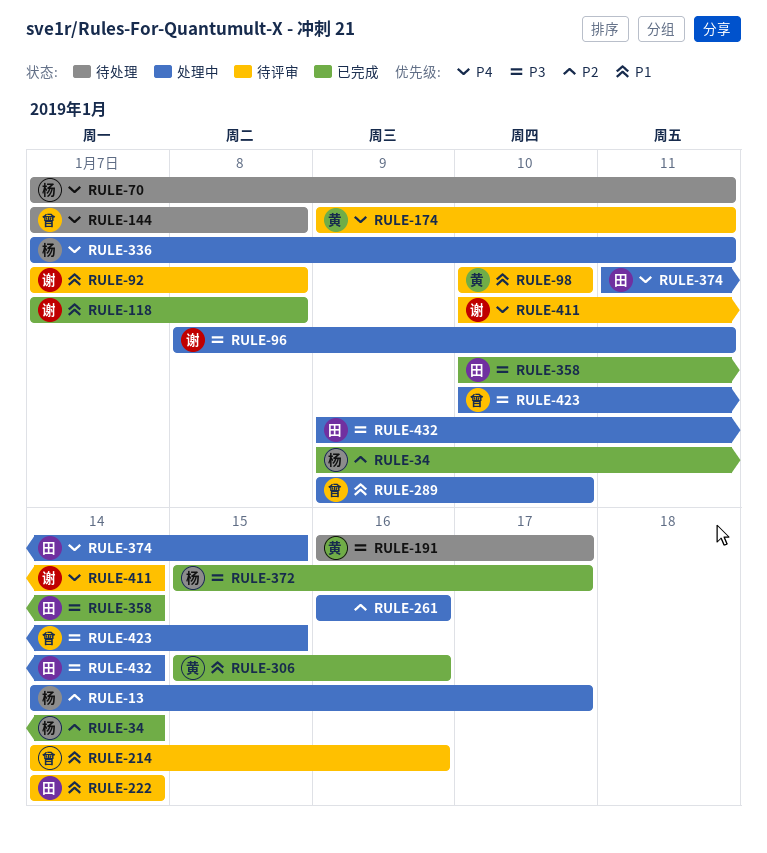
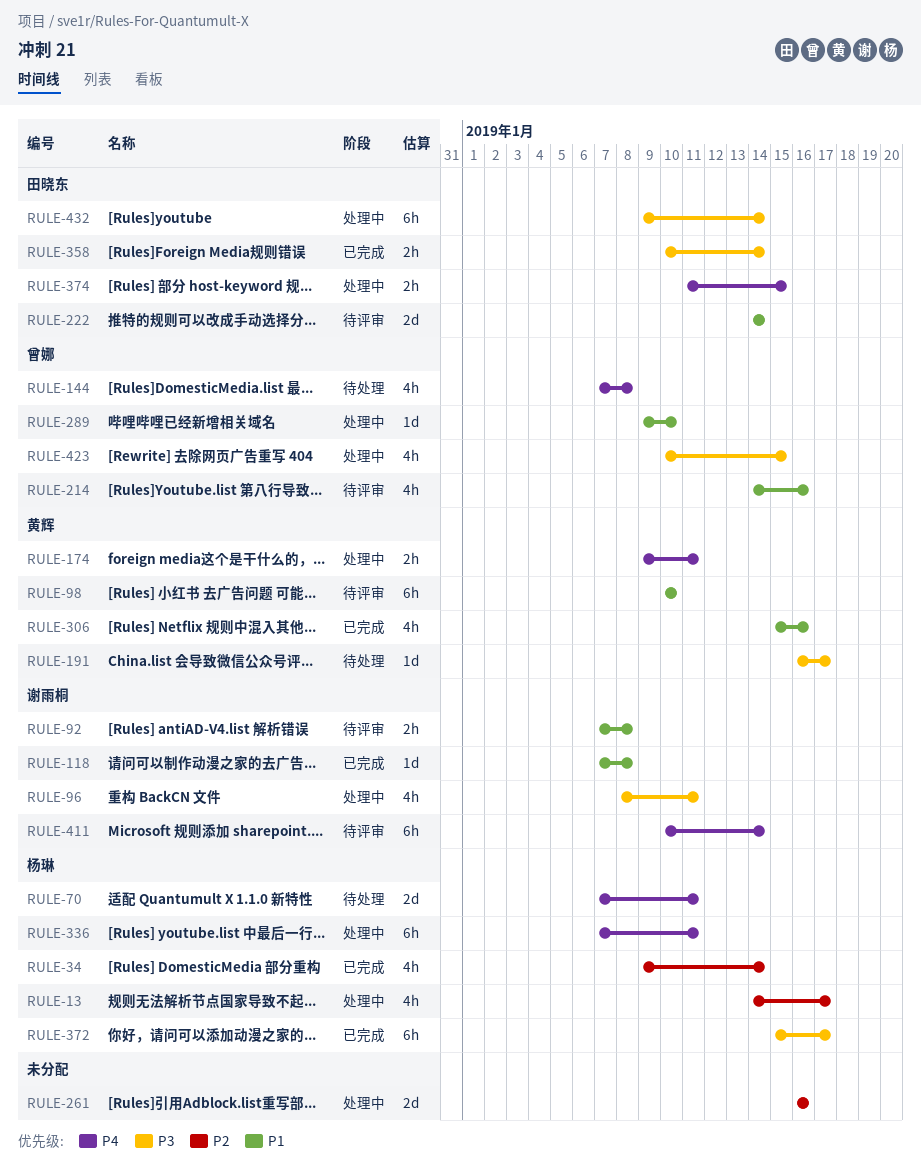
RULE-174, status: 待评审 -> 处理中

